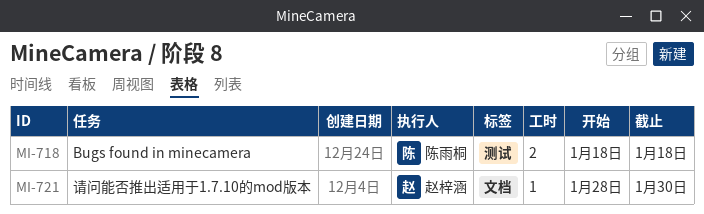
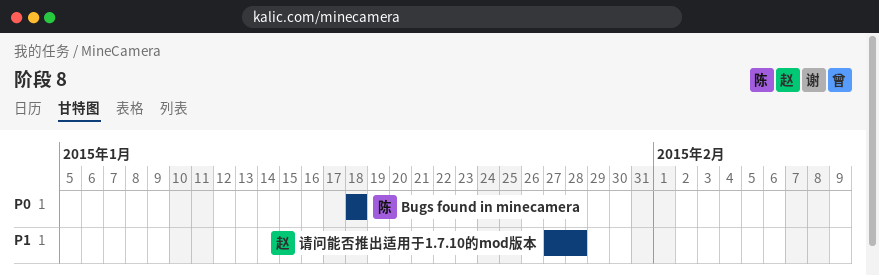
请问能否推出适用于1.7.10的mod版本, start: Jan 28 -> Jan 27
请问能否推出适用于1.7.10的mod版本, due: Jan 30 -> Jan 28

